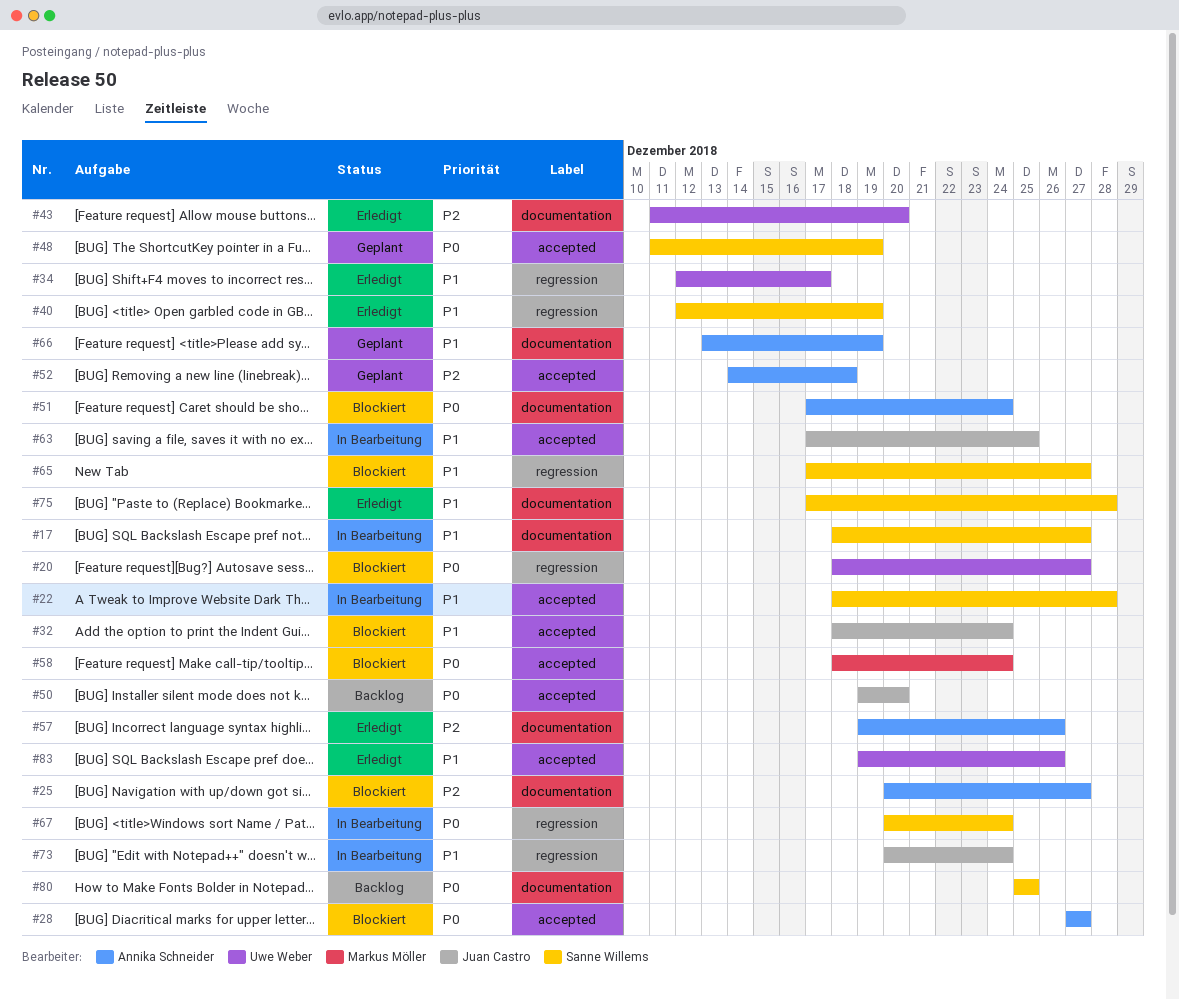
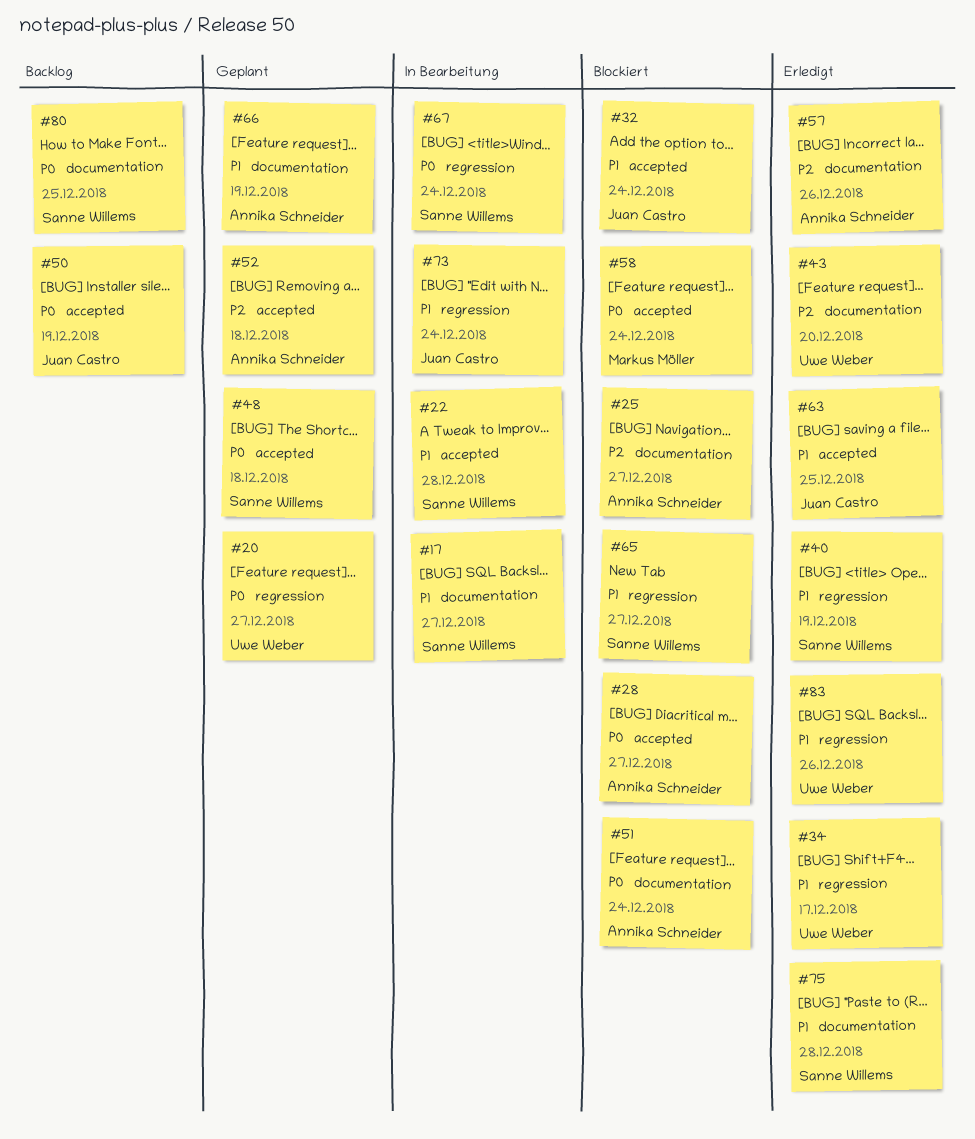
#20, status: Blockiert -> Geplant
#48, due: Dec 19 -> Dec 18
#50, due: Dec 20 -> Dec 19
#63, status: In Bearbeitung -> Erledigt
#83, label: accepted -> regression

